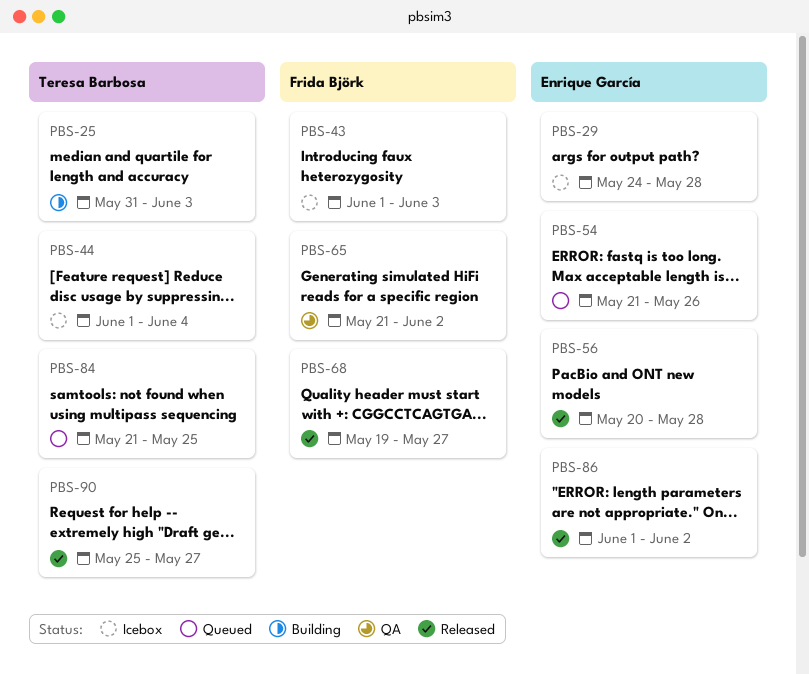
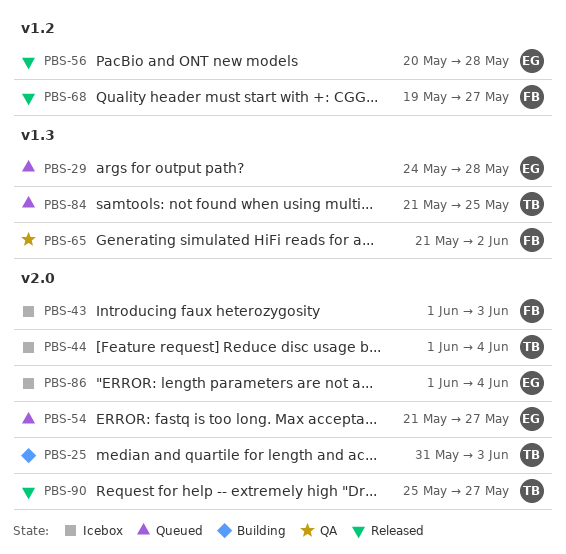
PBS-29, status: Icebox -> Queued
PBS-54, due: May 26 -> May 27
PBS-86, status: Released -> Icebox
PBS-86, due: Jun 2 -> Jun 4

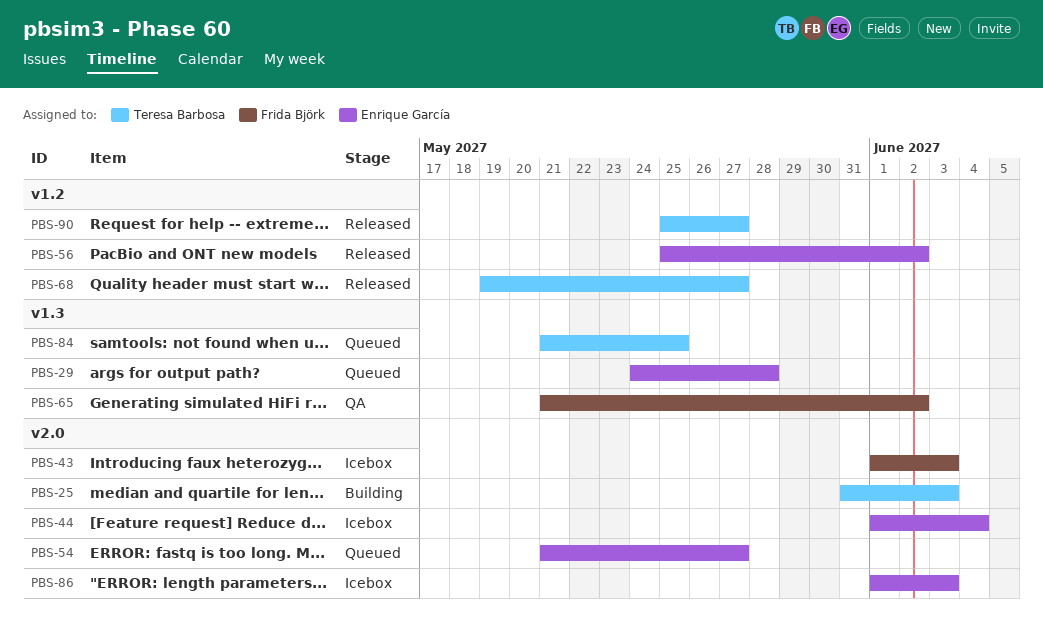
PBS-44, owner: Teresa Barbosa -> Enrique García
PBS-56, start: May 20 -> May 25
PBS-56, due: May 28 -> Jun 2
PBS-68, owner: Frida Björk -> Teresa Barbosa
PBS-86, due: Jun 4 -> Jun 3
PBS-90, label: v2.0 -> v1.2

